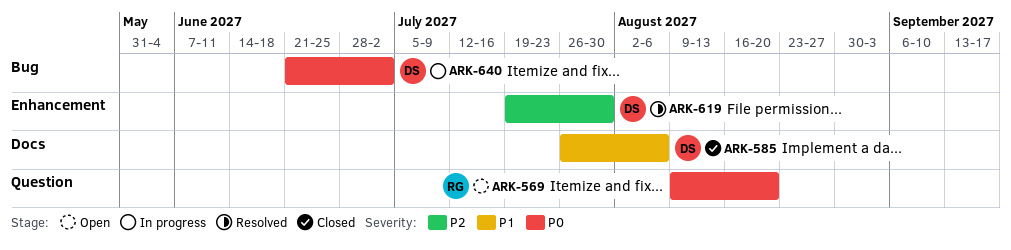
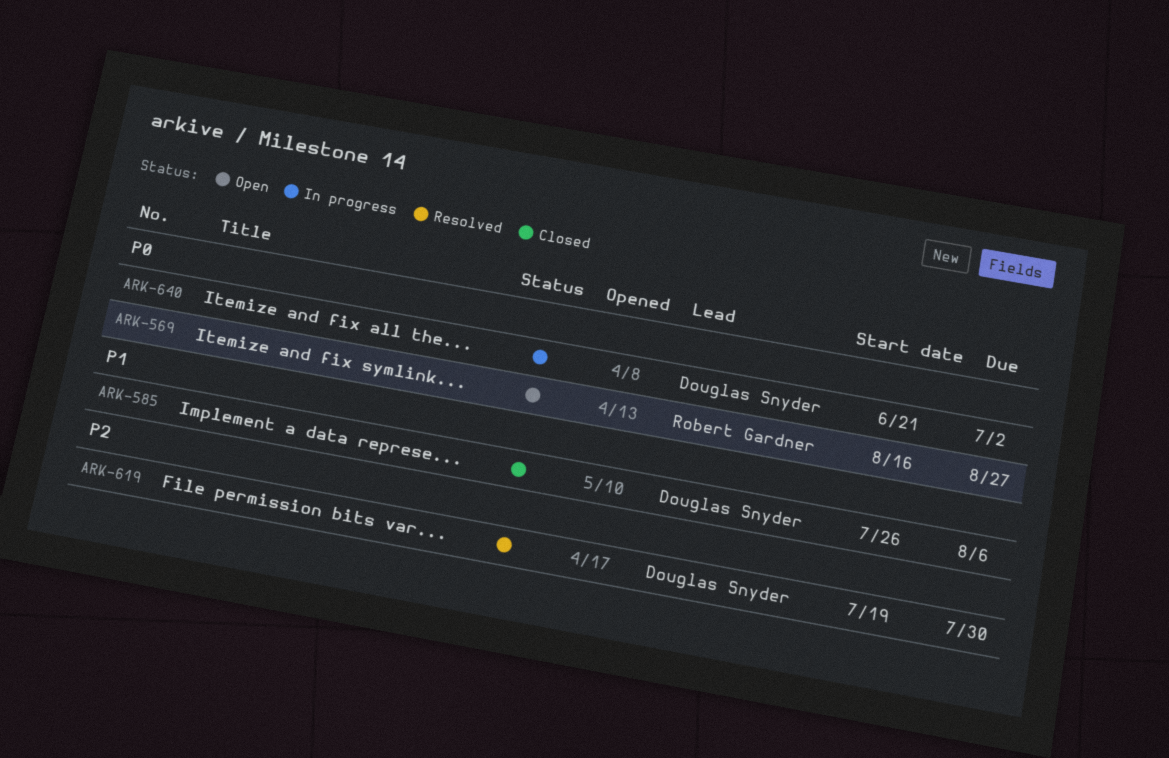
ARK-569, start: Aug 9 -> Aug 16
ARK-569, due: Aug 20 -> Aug 27

